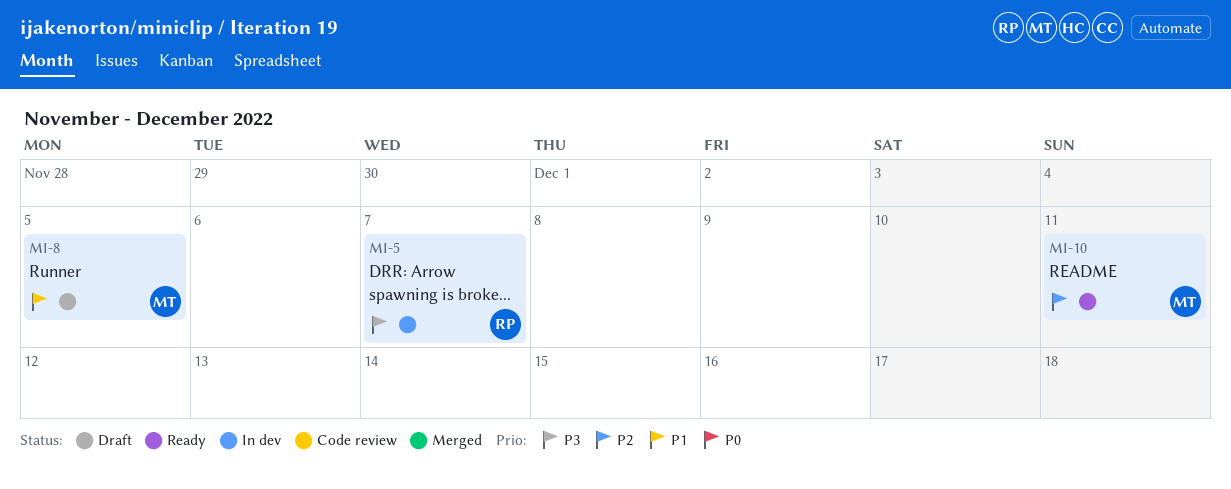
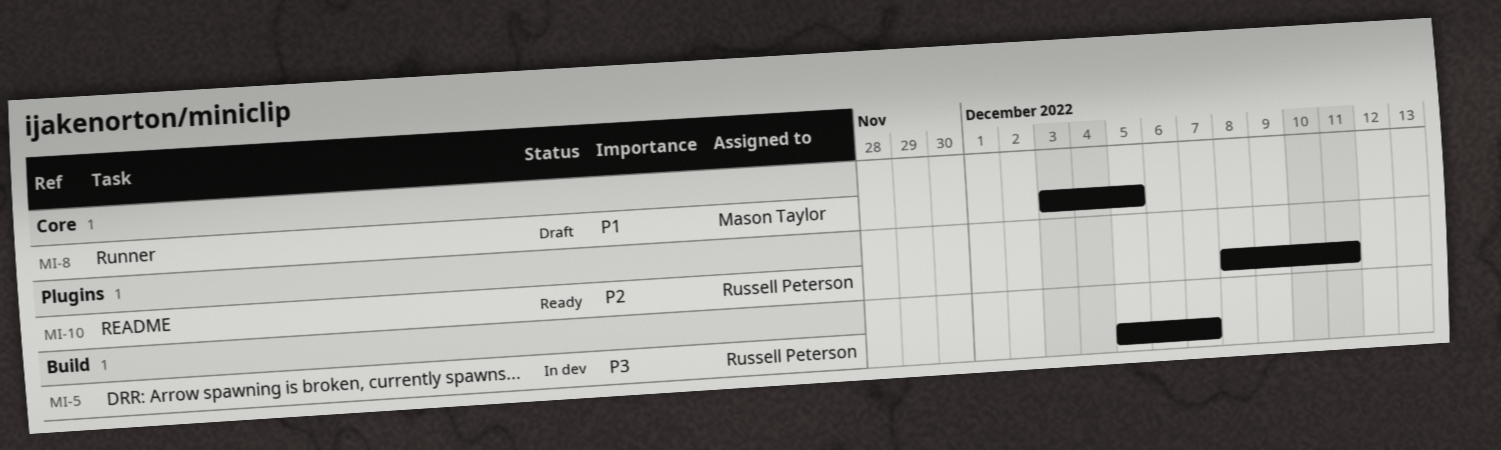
MI-10, owner: Mason Taylor -> Russell Peterson

